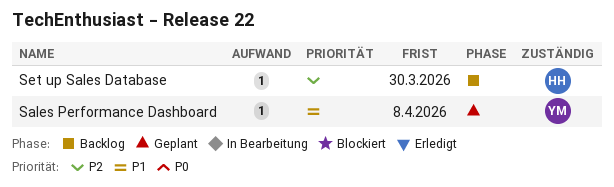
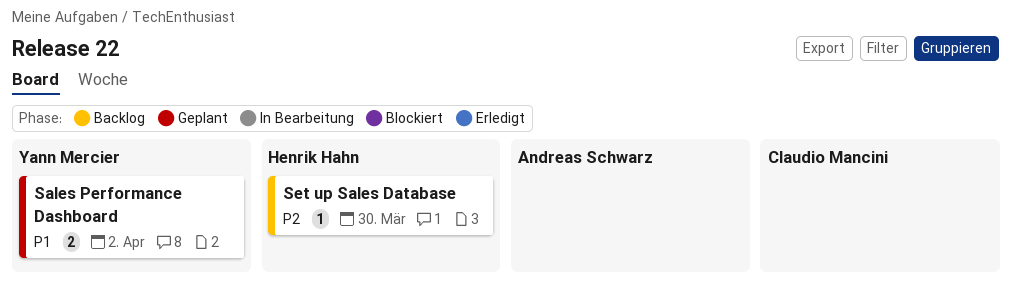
Sales Performance Dashboard, estimate: 1 -> 2
Sales Performance Dashboard, due: Apr 8 -> Apr 2

